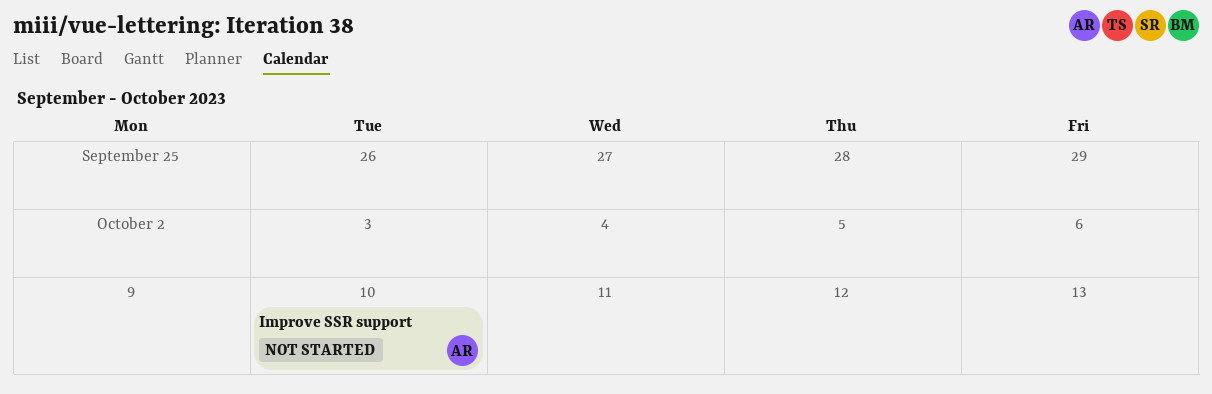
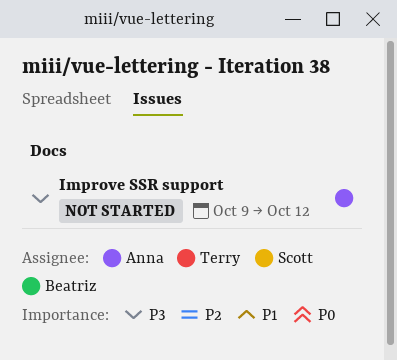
Improve SSR support, due: Oct 10 -> Oct 12

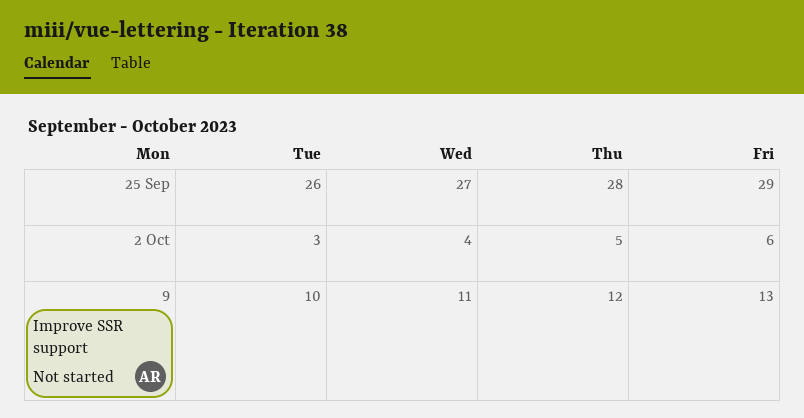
Improve SSR support, due: Oct 12 -> Oct 9

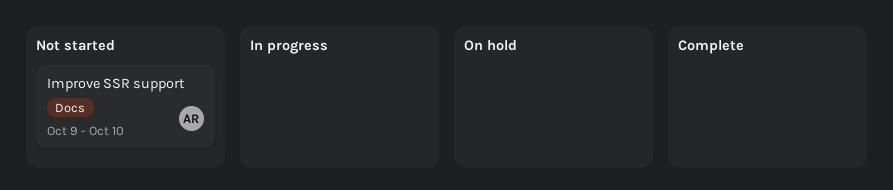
Improve SSR support, due: Oct 9 -> Oct 10

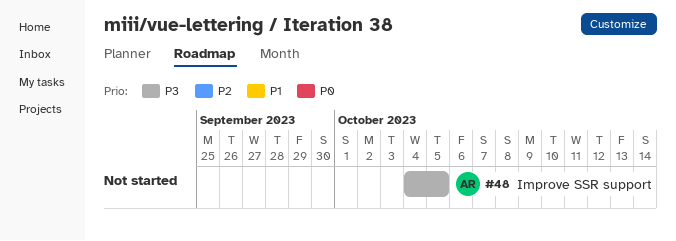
Improve SSR support, start: Oct 9 -> Oct 4
Improve SSR support, due: Oct 10 -> Oct 5

